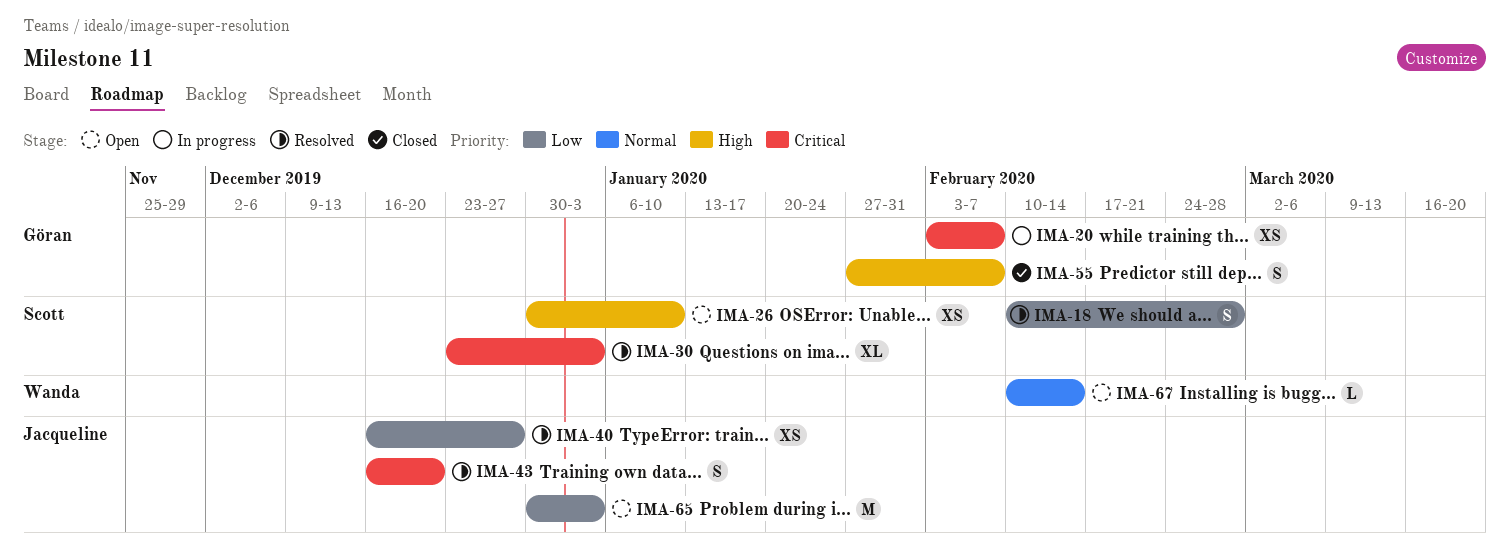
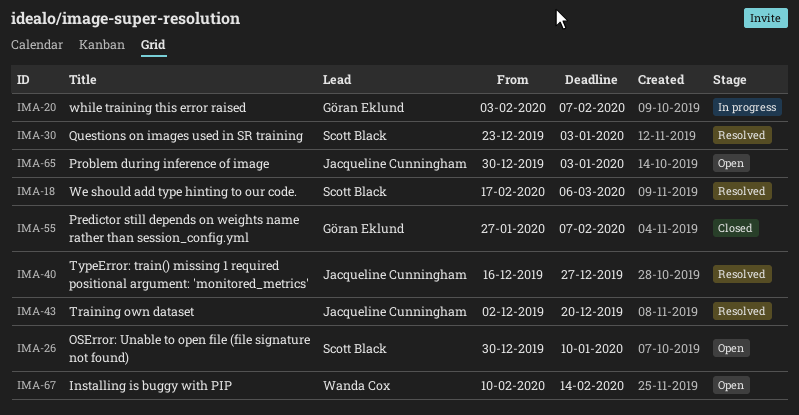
IMA-18, start: Feb 10 -> Feb 17
IMA-18, due: Feb 28 -> Mar 6
IMA-43, start: Dec 16 -> Dec 2

